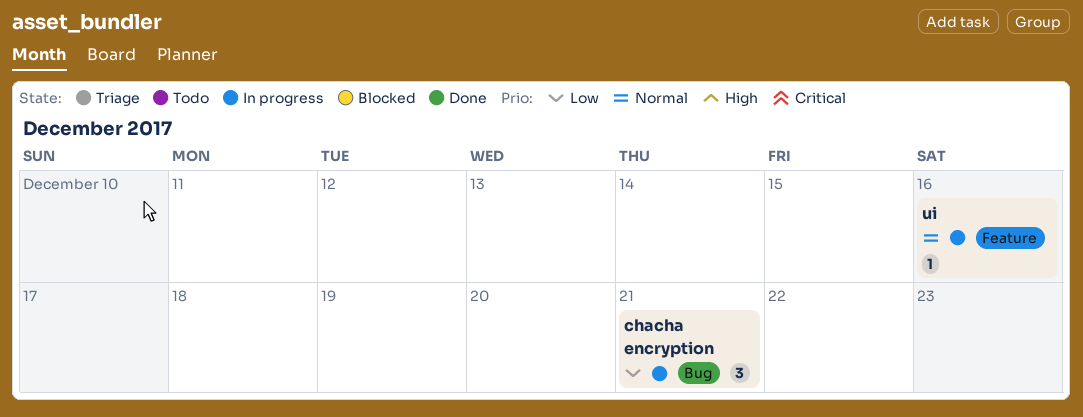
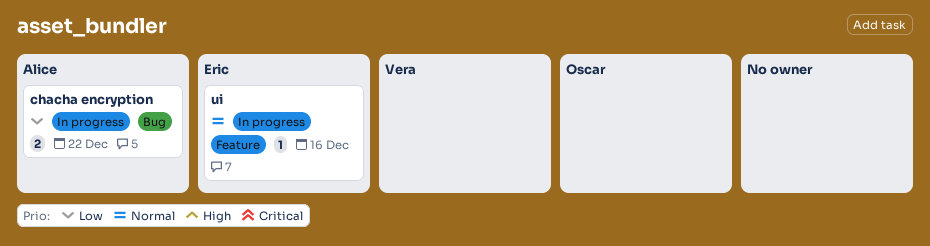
chacha encryption, estimate: 3 -> 2
chacha encryption, due: Dec 21 -> Dec 22

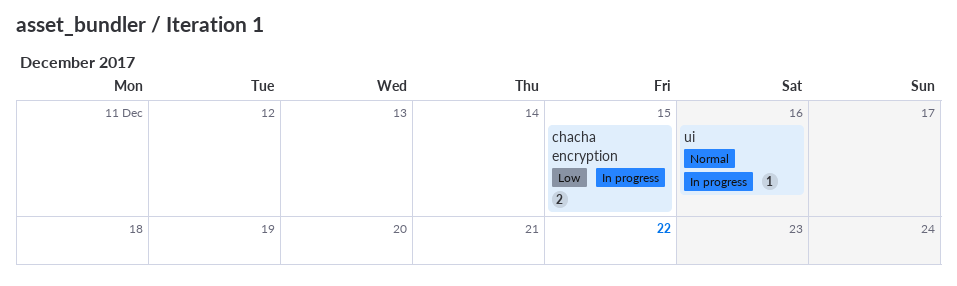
chacha encryption, due: Dec 22 -> Dec 15

